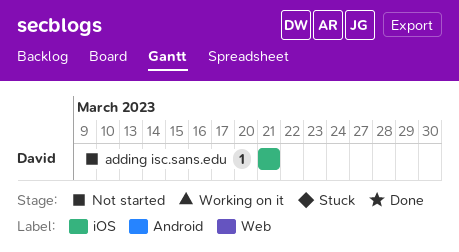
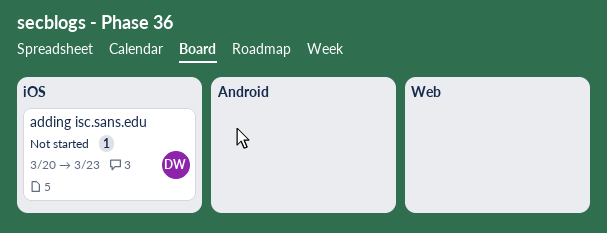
adding isc.sans.edu, start: Mar 21 -> Mar 20
adding isc.sans.edu, due: Mar 21 -> Mar 23

